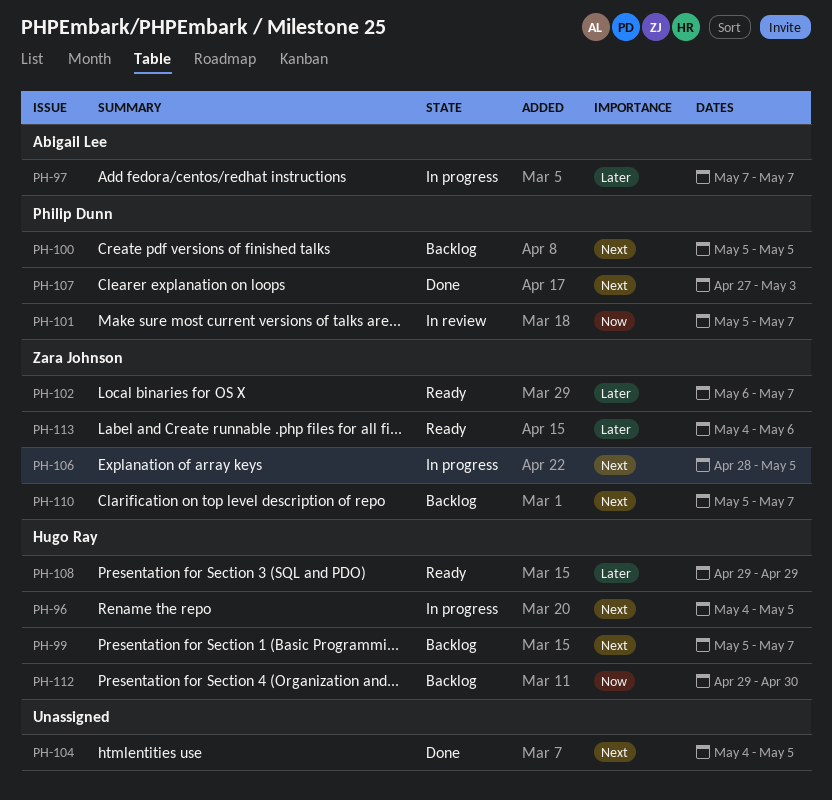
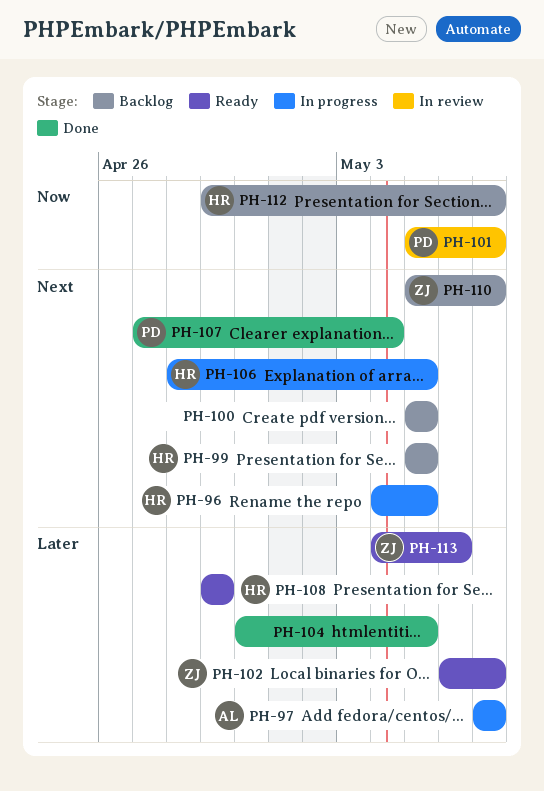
PH-99, due: May 7 -> May 5
PH-100, owner: Philip Dunn -> none
PH-104, priority: Next -> Later
PH-104, start: May 4 -> Apr 30
PH-106, owner: Zara Johnson -> Hugo Ray
PH-107, due: May 3 -> May 4
PH-112, due: Apr 30 -> May 7

